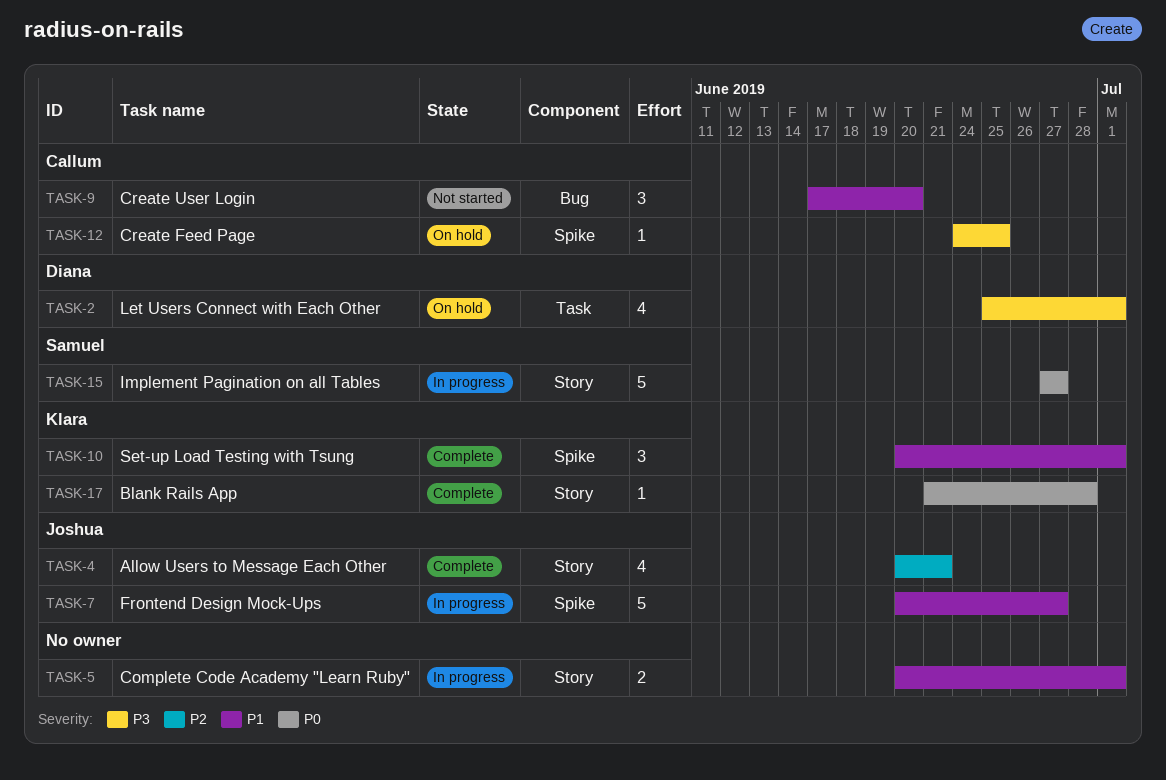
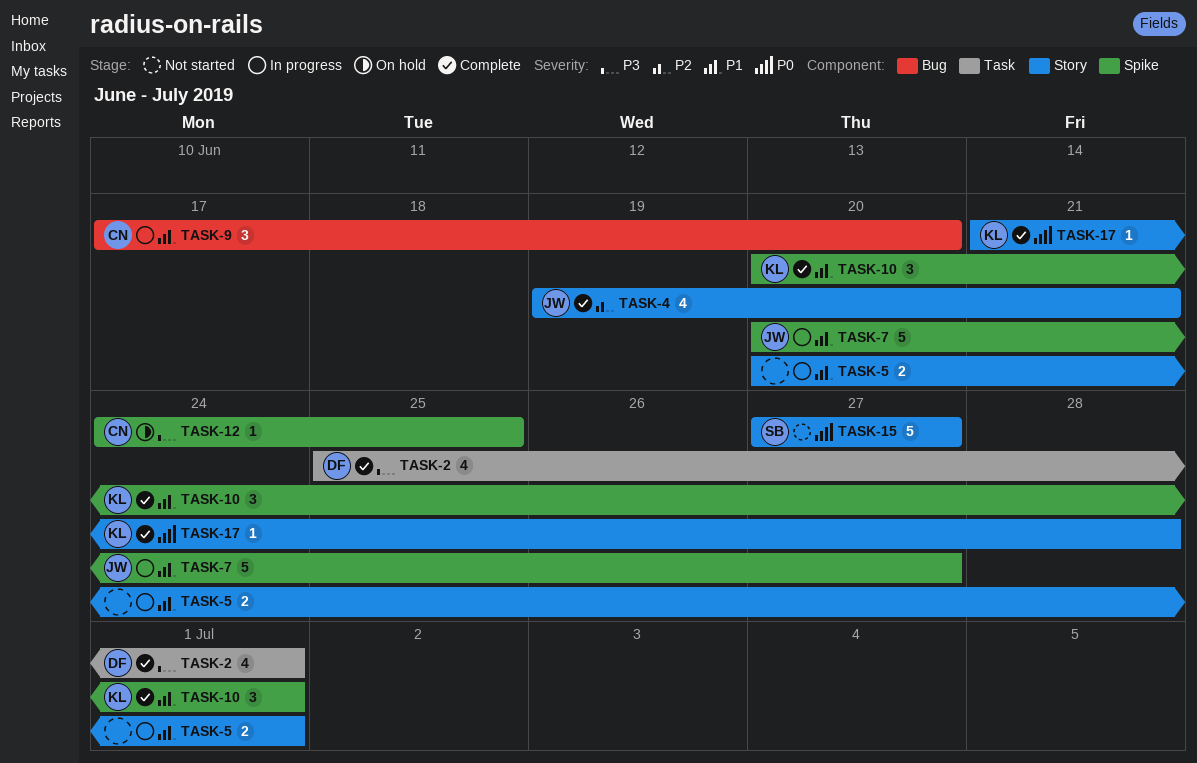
TASK-2, status: On hold -> Complete
TASK-4, start: Jun 20 -> Jun 19
TASK-9, status: Not started -> In progress
TASK-15, status: In progress -> Not started

